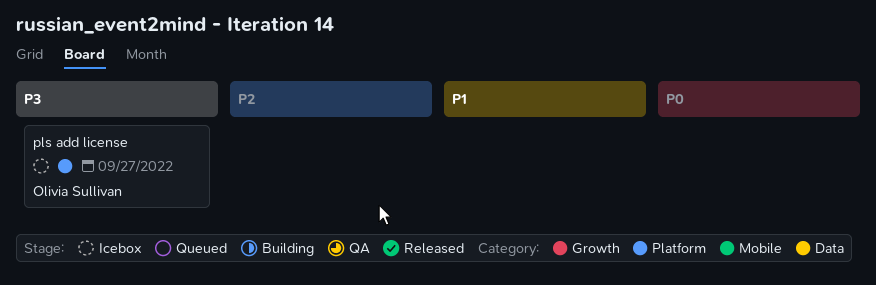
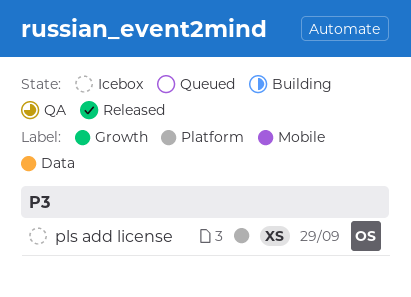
pls add license, due: Sep 27 -> Sep 29

